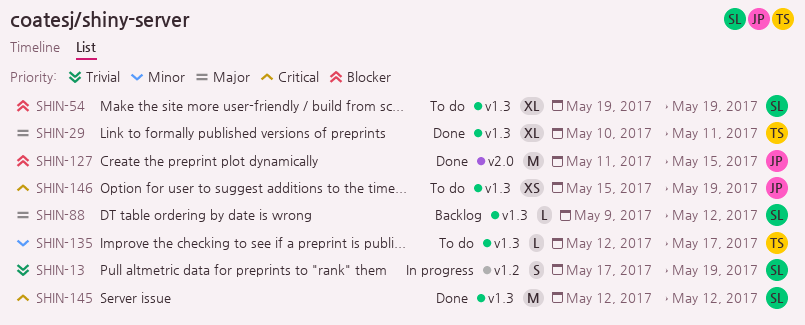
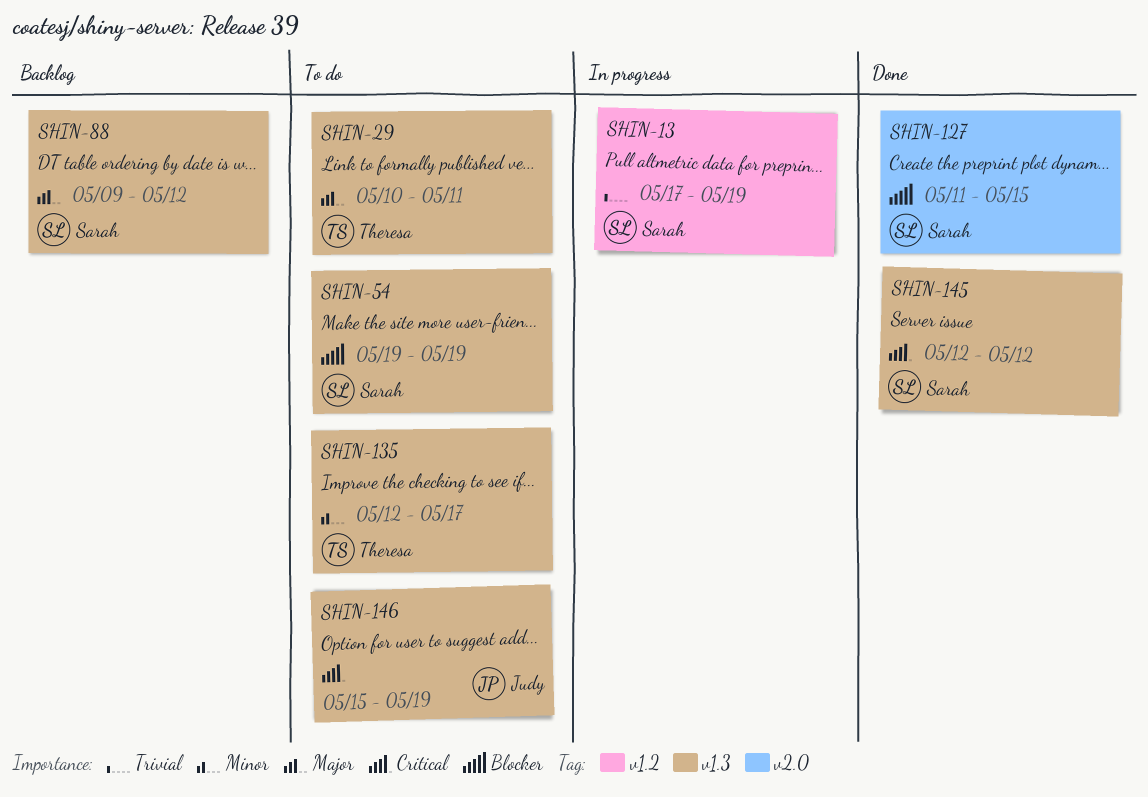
SHIN-29, status: Done -> To do
SHIN-127, owner: Judy -> Sarah

